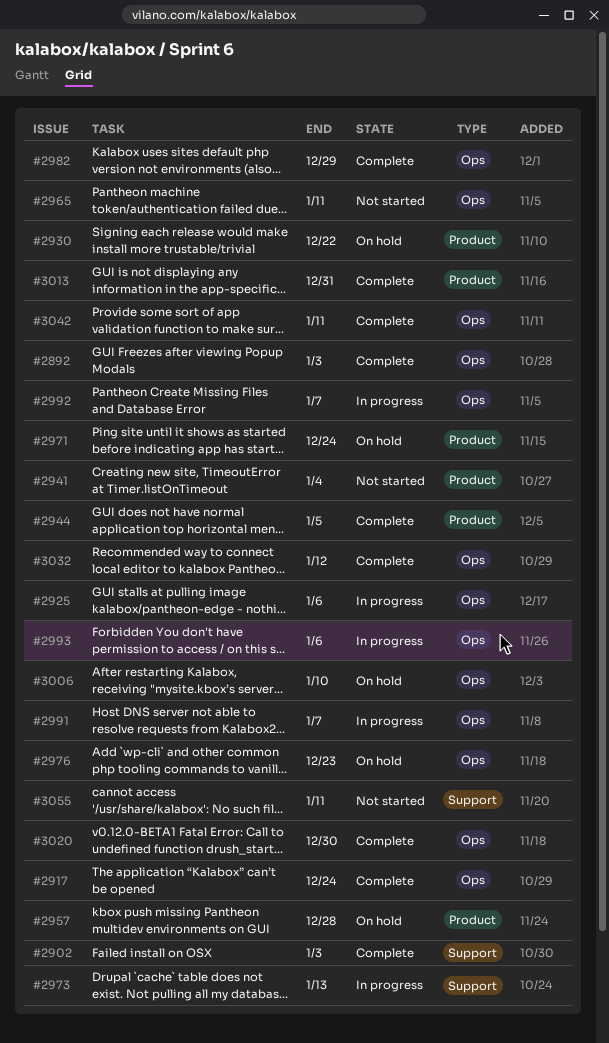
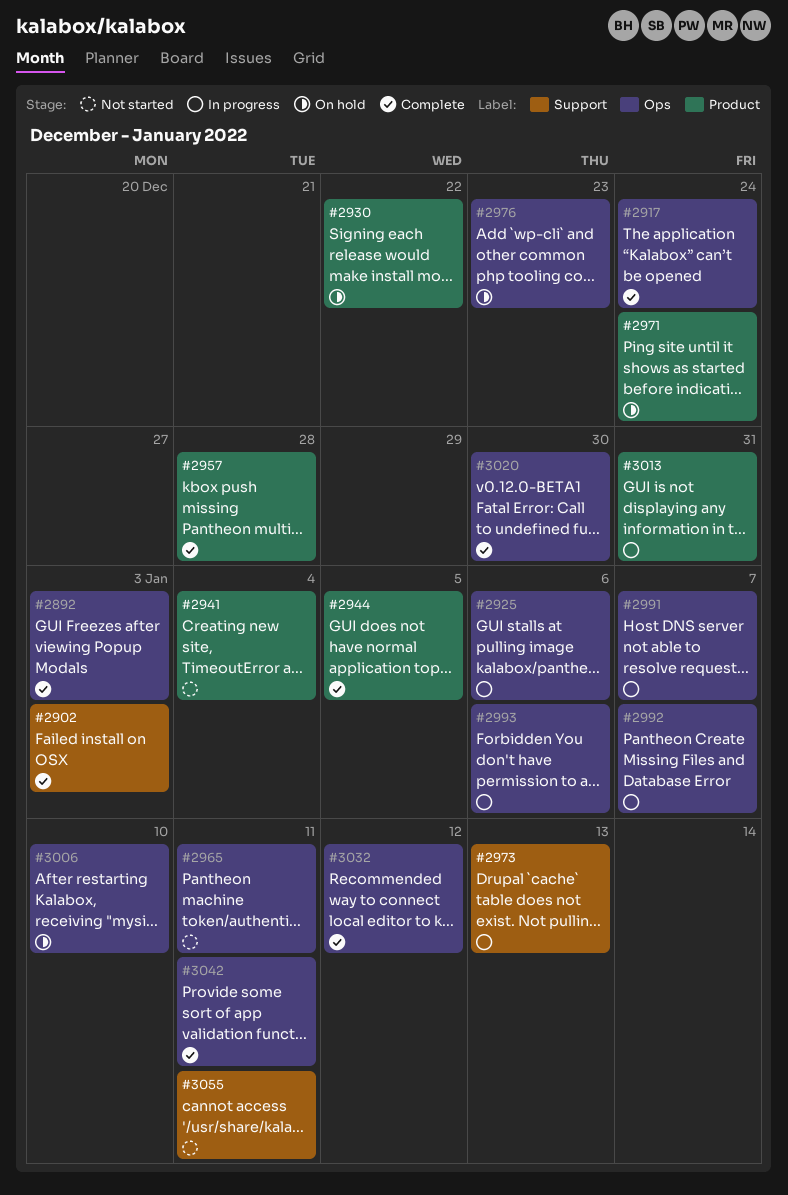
#2957, status: On hold -> Complete
#2982: present -> none
#3013, status: Complete -> In progress

